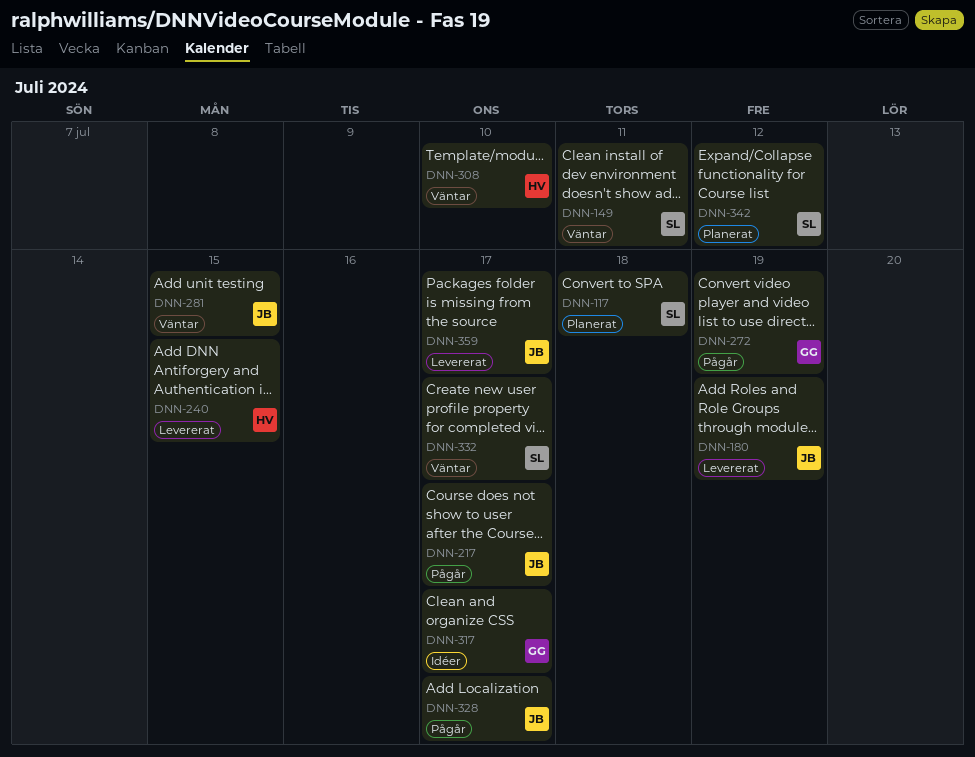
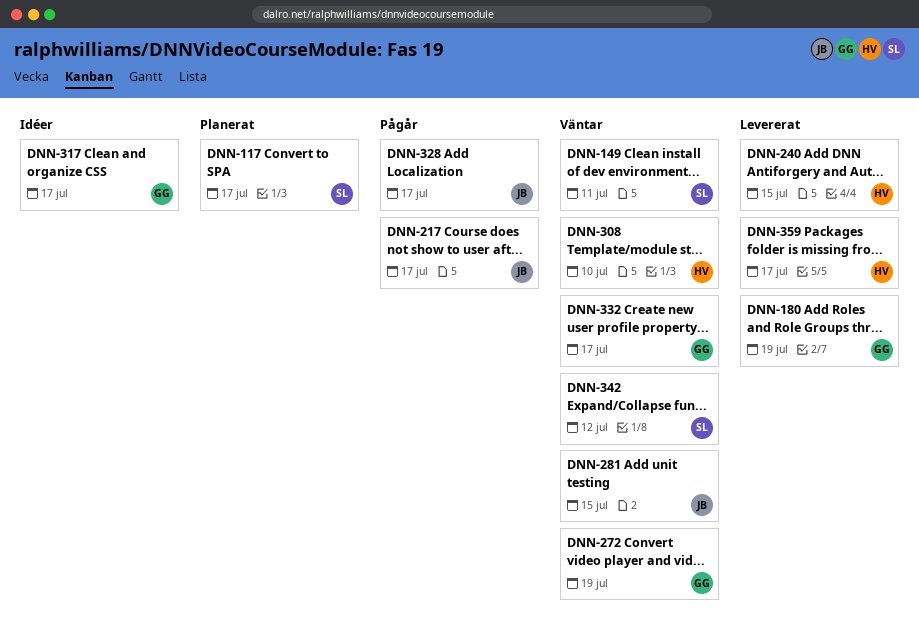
DNN-117, due: Jul 18 -> Jul 17
DNN-180, owner: JB -> GG
DNN-272, status: Pågår -> Väntar
DNN-332, owner: SL -> GG
DNN-342, status: Planerat -> Väntar
DNN-359, owner: JB -> HV

